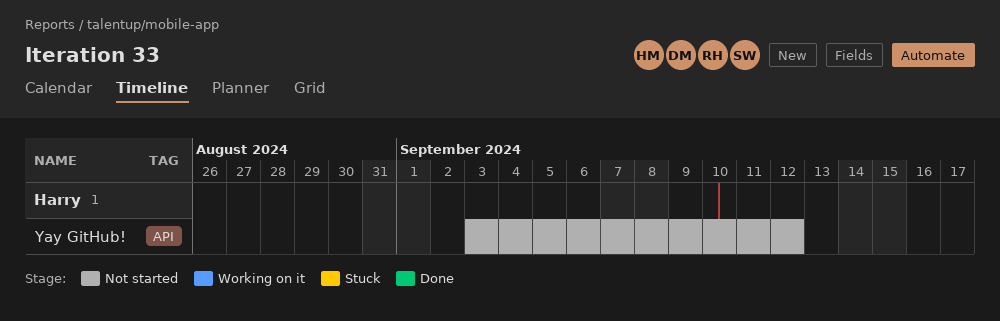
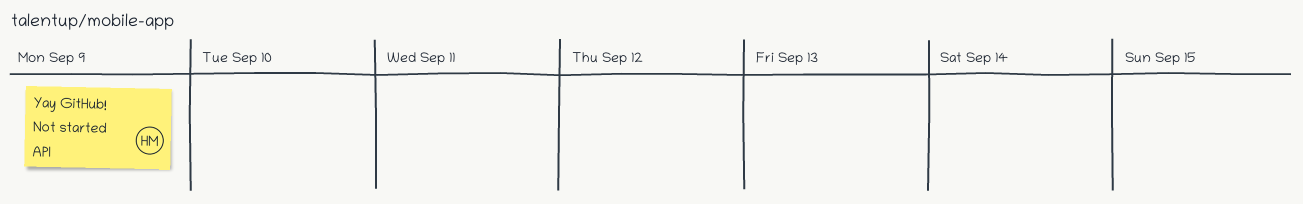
Yay GitHub!, due: Sep 12 -> Sep 9

